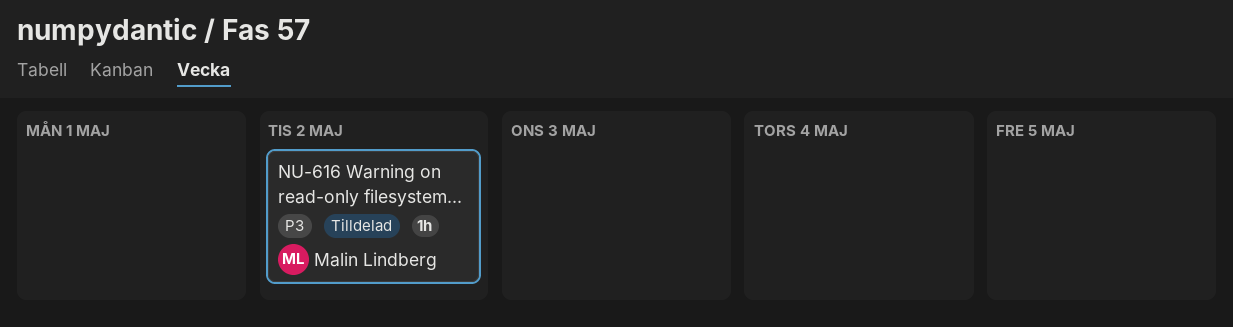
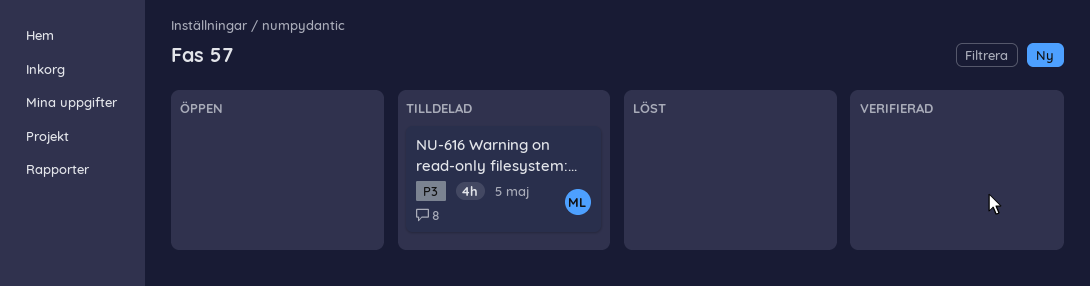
NU-616, estimate: 1h -> 4h
NU-616, due: May 2 -> May 5

